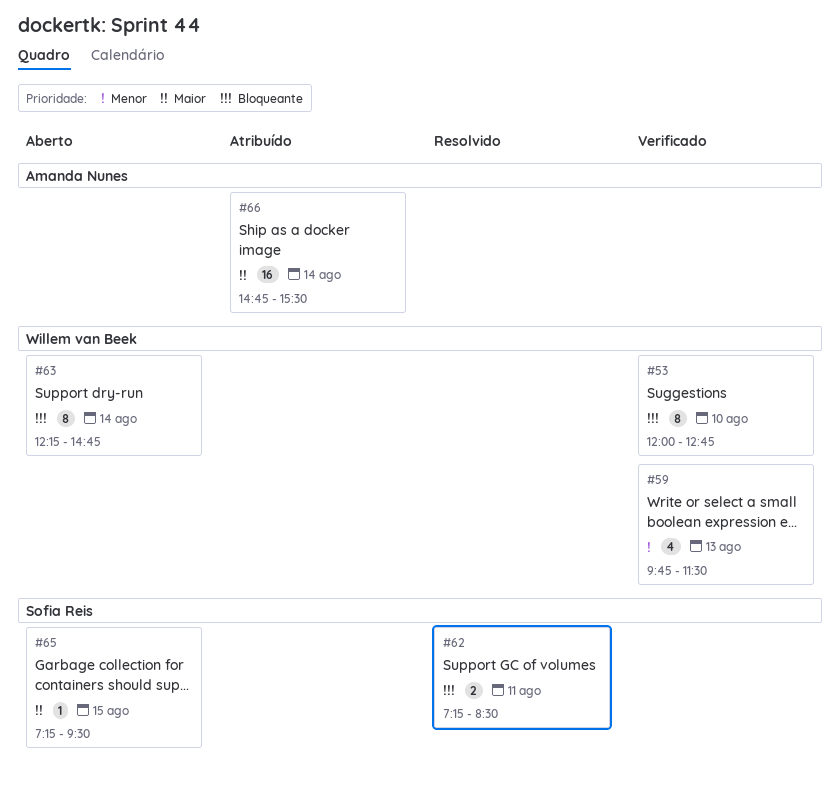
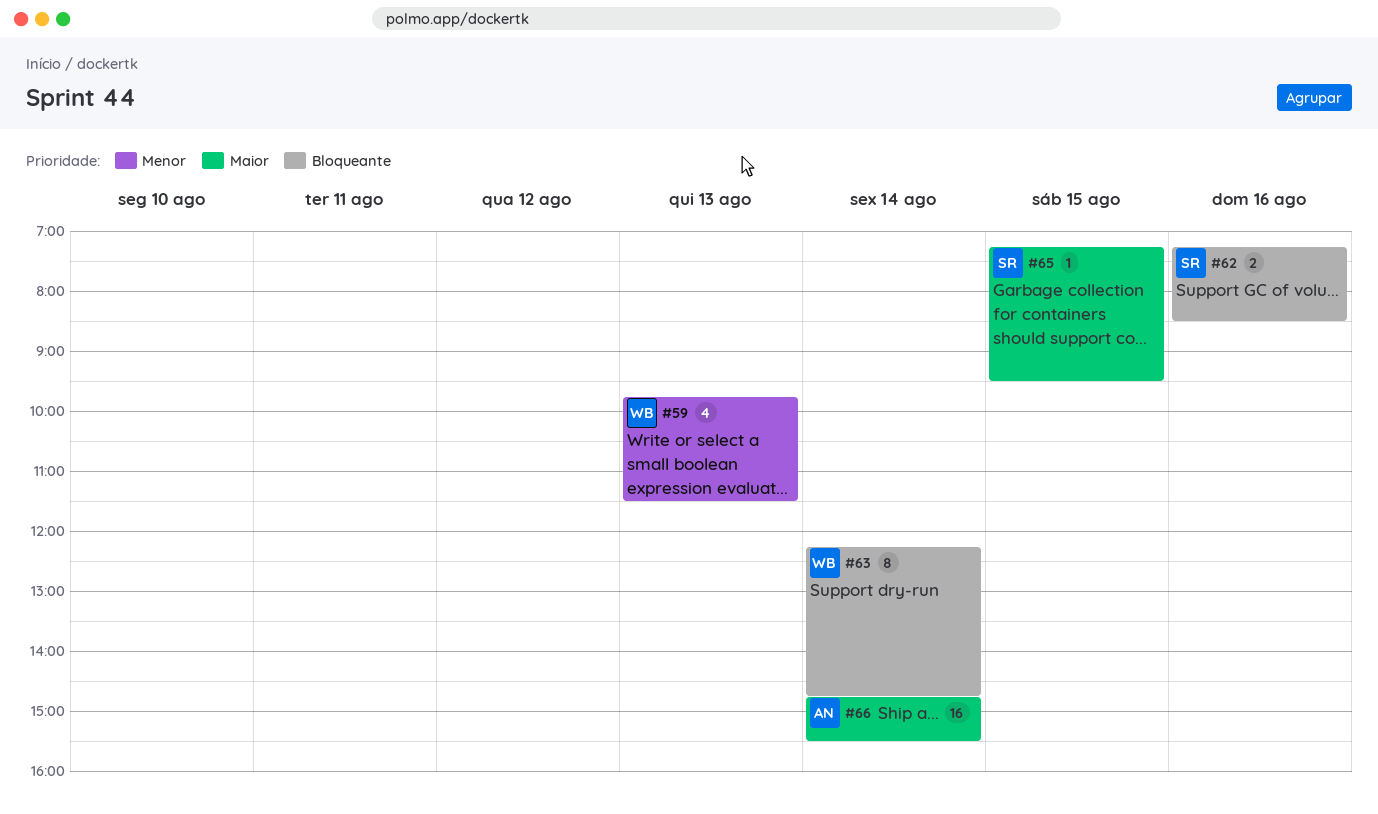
#53: present -> none
#62, day: Aug 11 -> Aug 16

